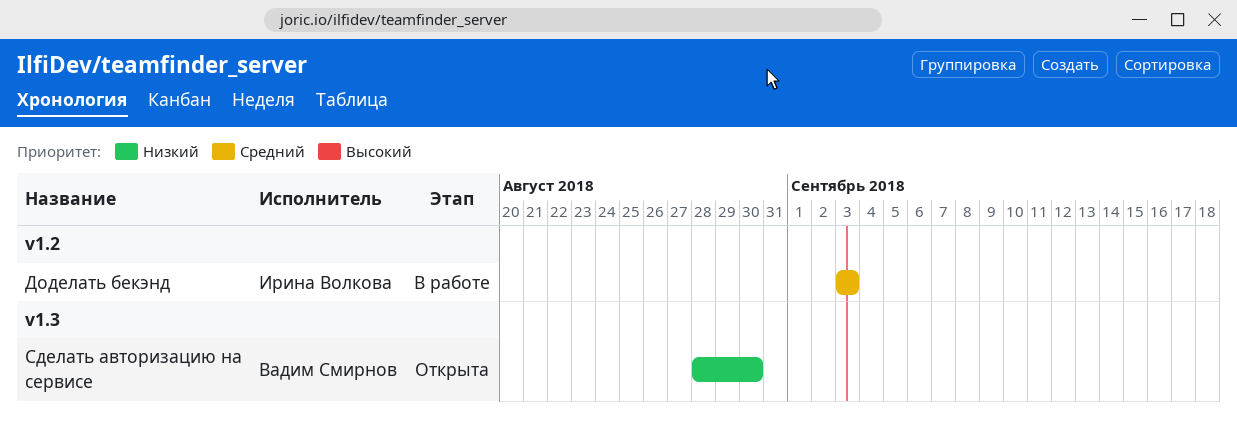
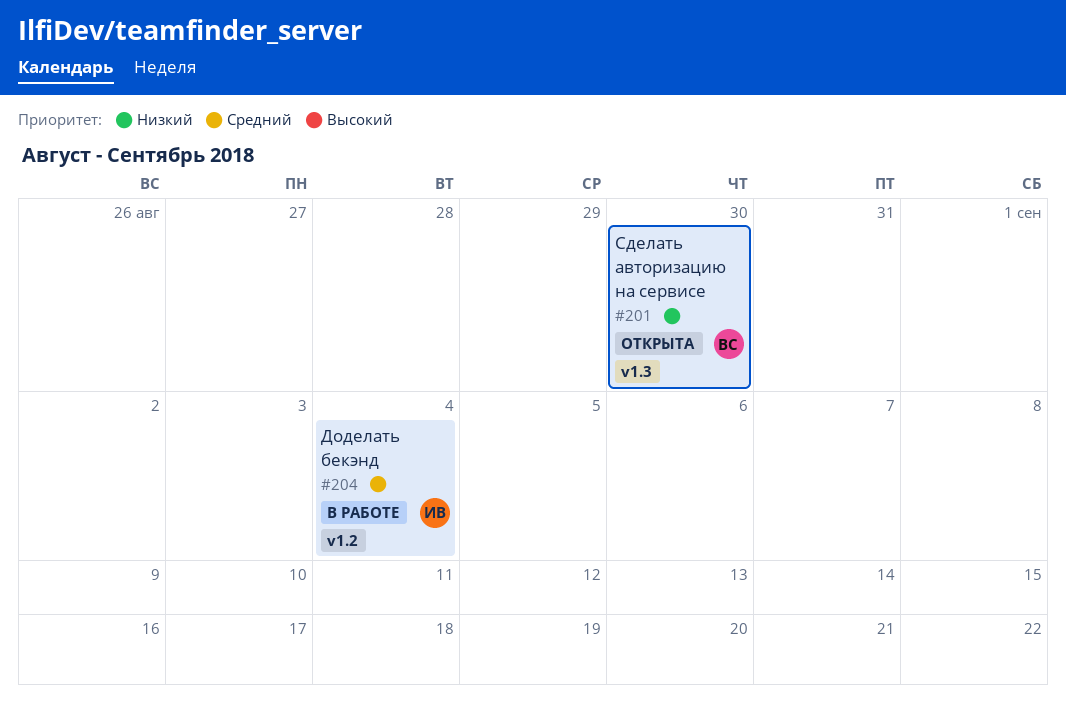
Доделать бекэнд, due: Sep 3 -> Sep 4

